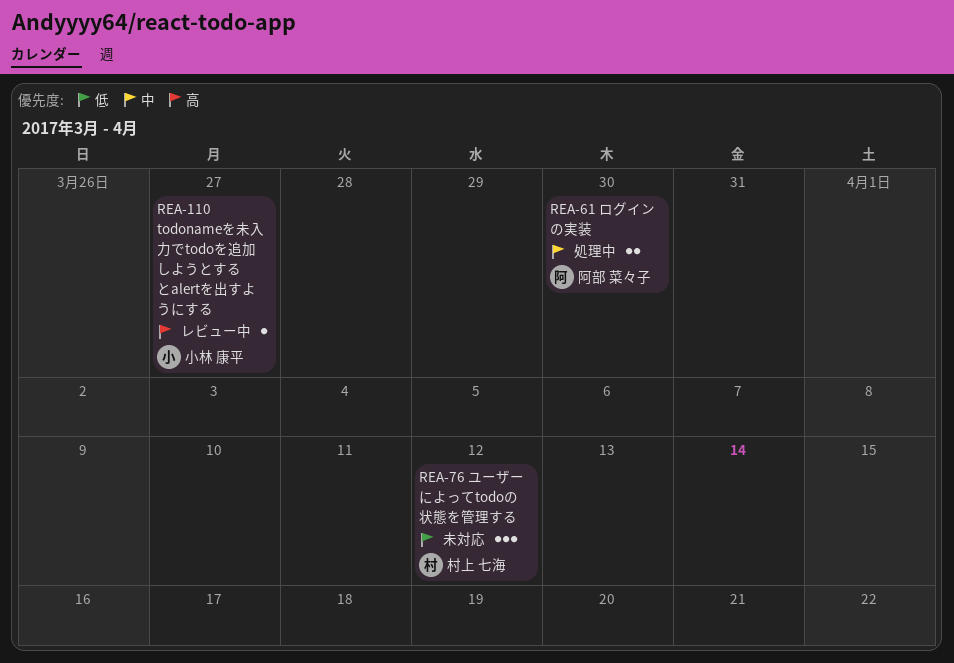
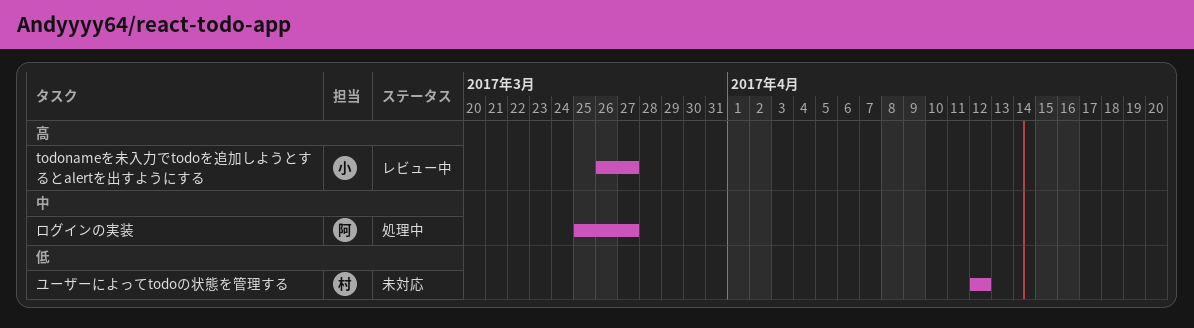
ログインの実装, due: Mar 30 -> Mar 27

